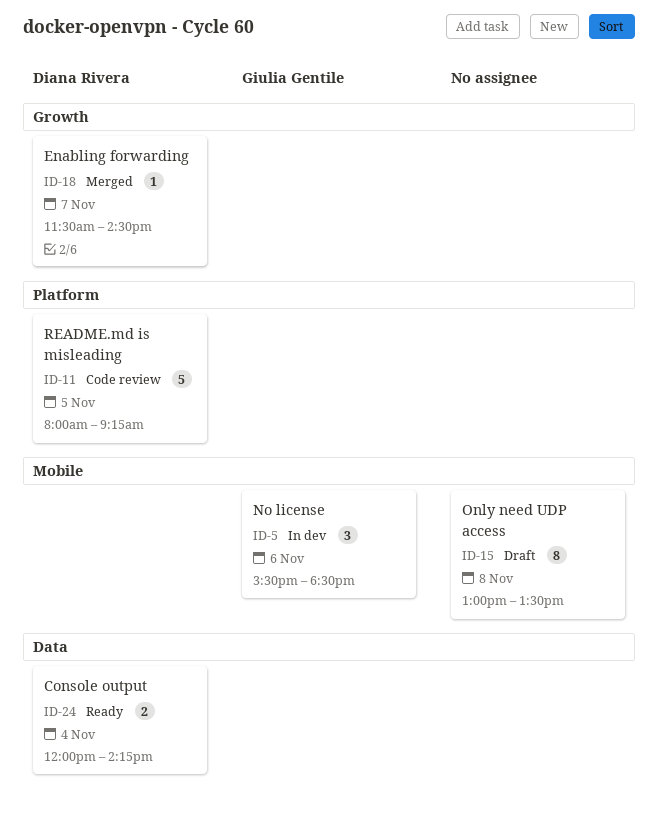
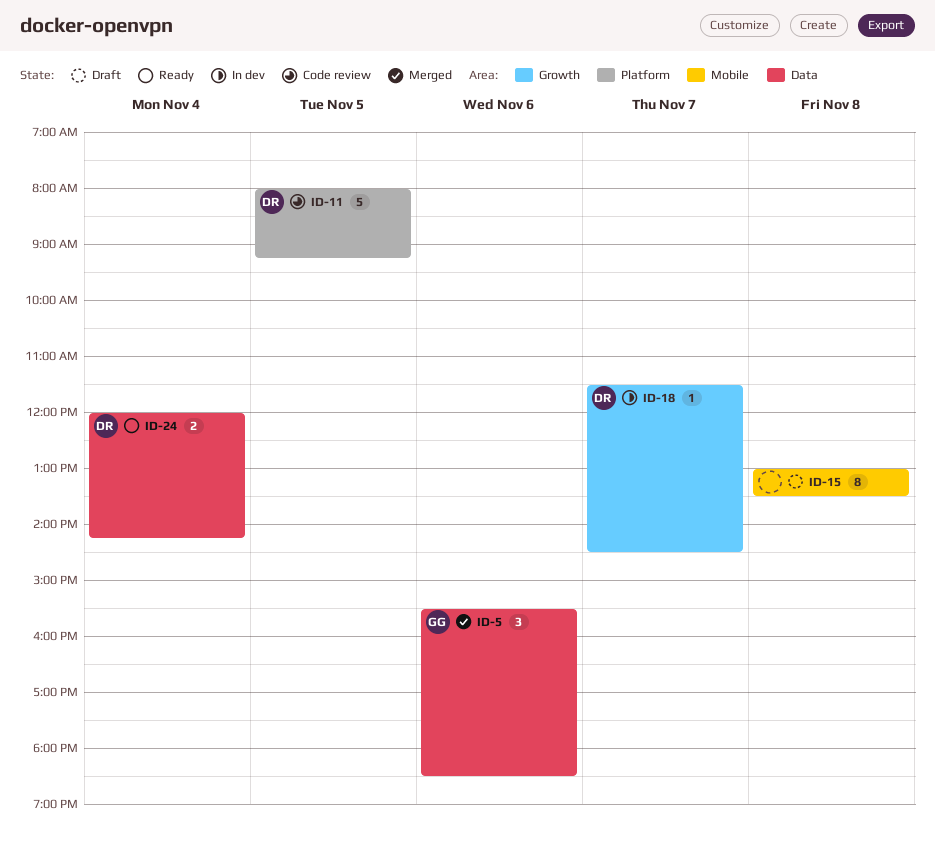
ID-5, status: In dev -> Merged
ID-5, label: Mobile -> Data
ID-18, status: Merged -> In dev

